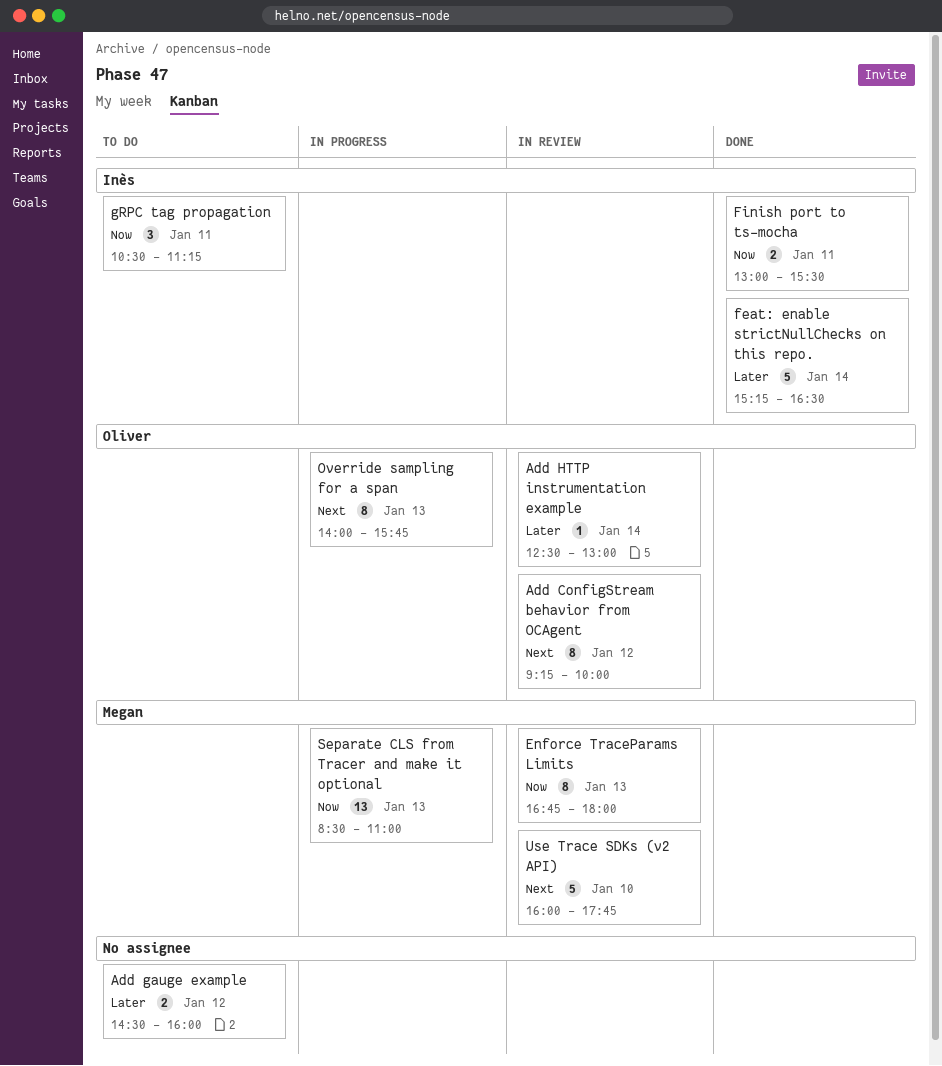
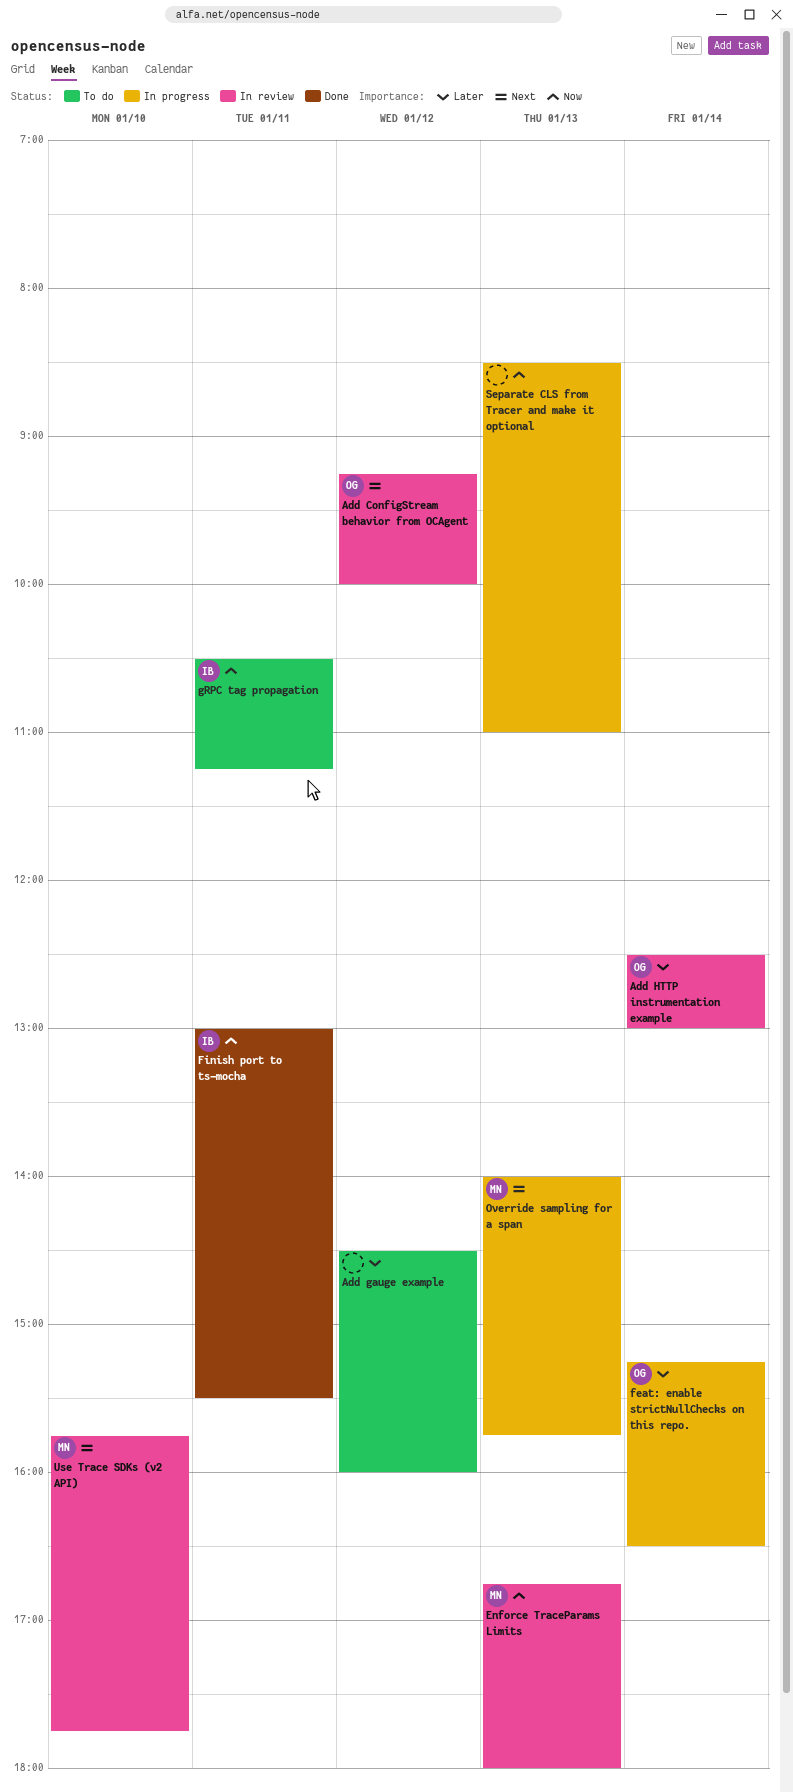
feat: enable strictNullChecks on this repo., status: Done -> In progress
feat: enable strictNullChecks on this repo., owner: Inès -> Oliver
Override sampling for a span, owner: Oliver -> Megan
Separate CLS from Tracer and make it optional, owner: Megan -> none
Use Trace SDKs (v2 API), begins: 16:00 -> 15:45

